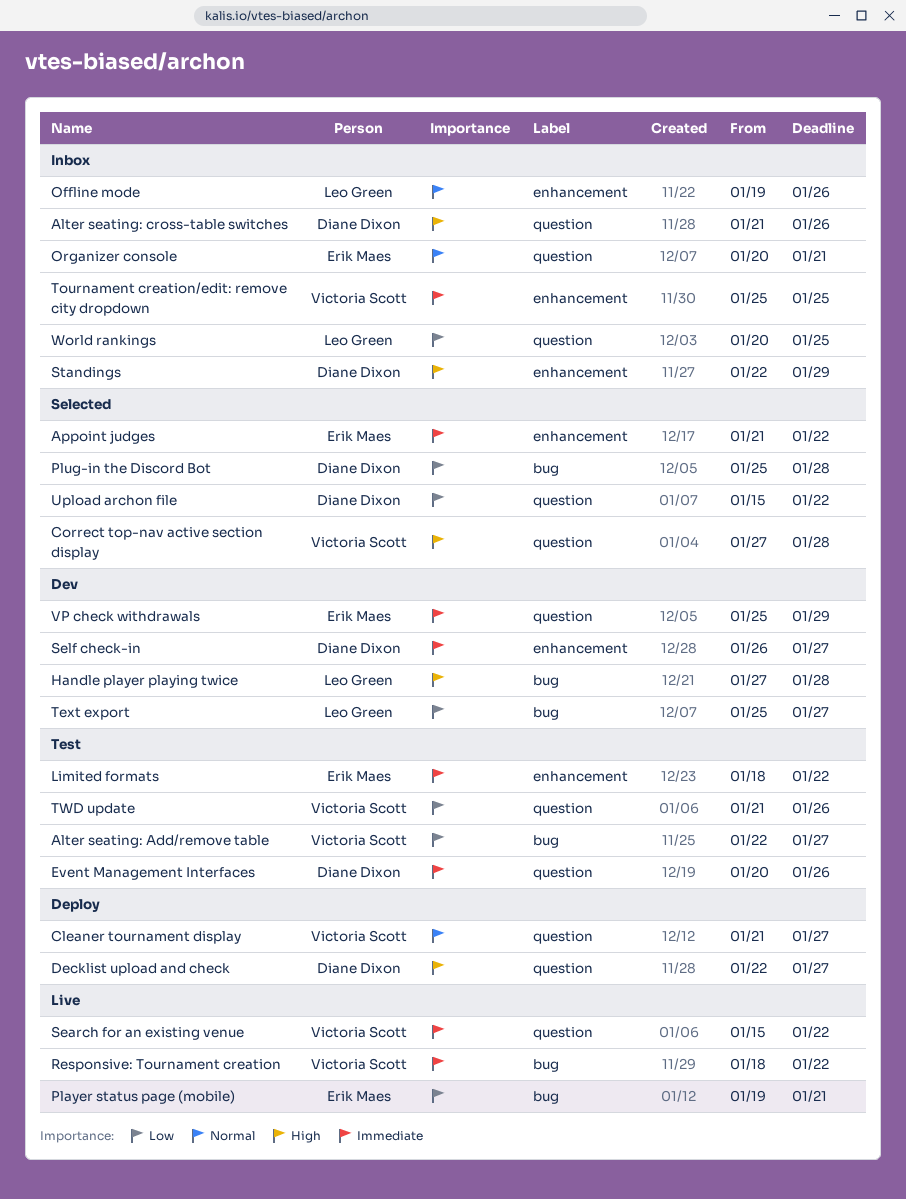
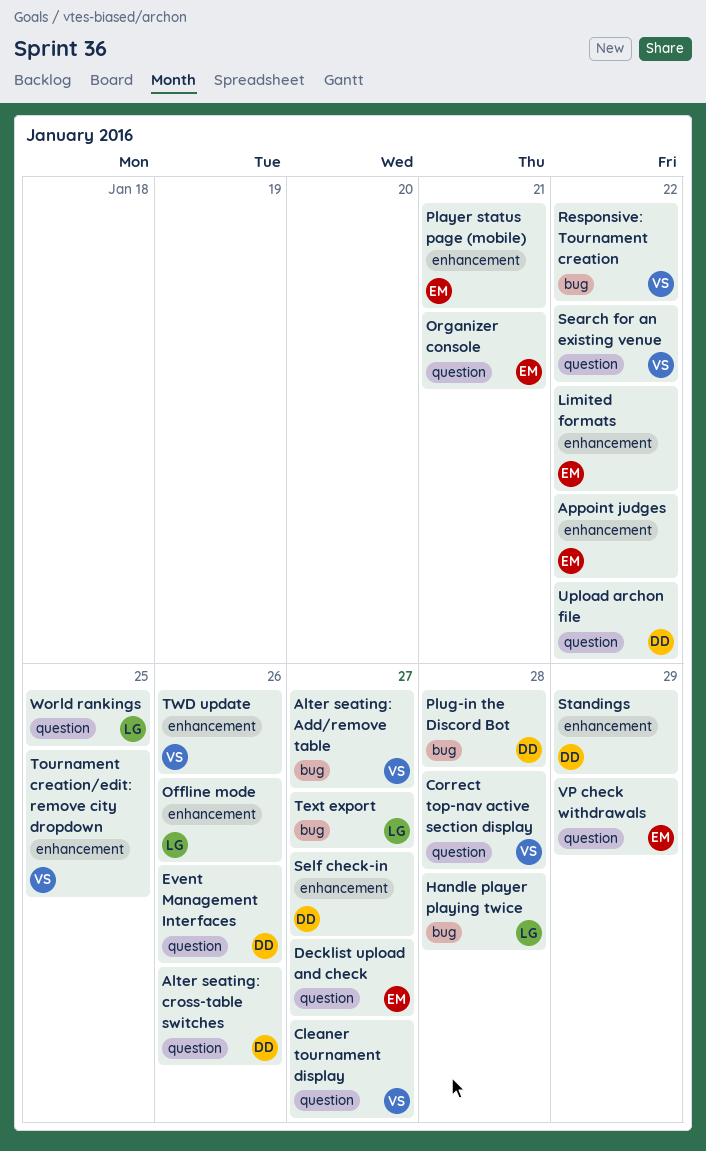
Decklist upload and check, owner: Diane Dixon -> Erik Maes
Player status page (mobile), label: bug -> enhancement
TWD update, label: question -> enhancement

